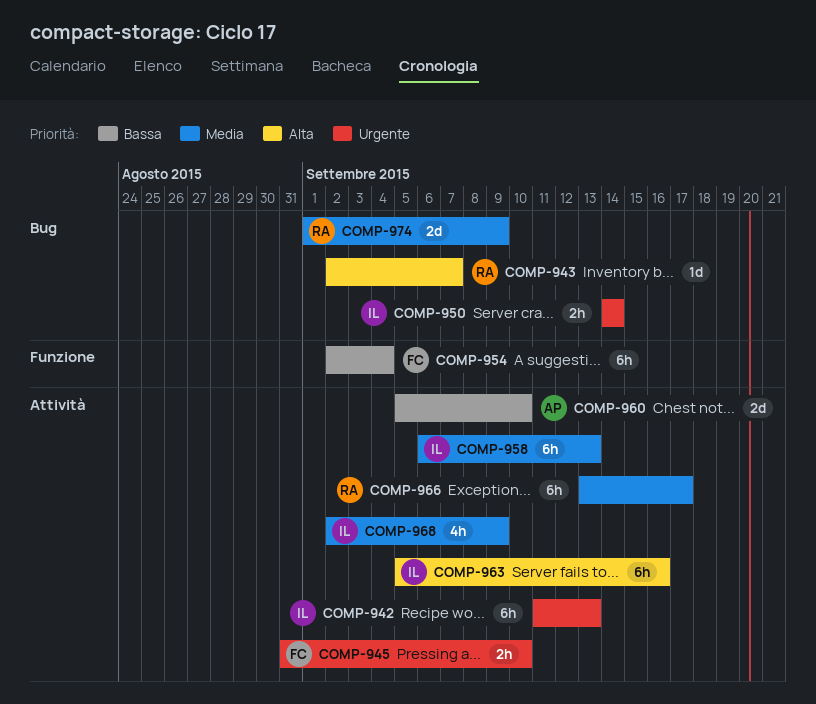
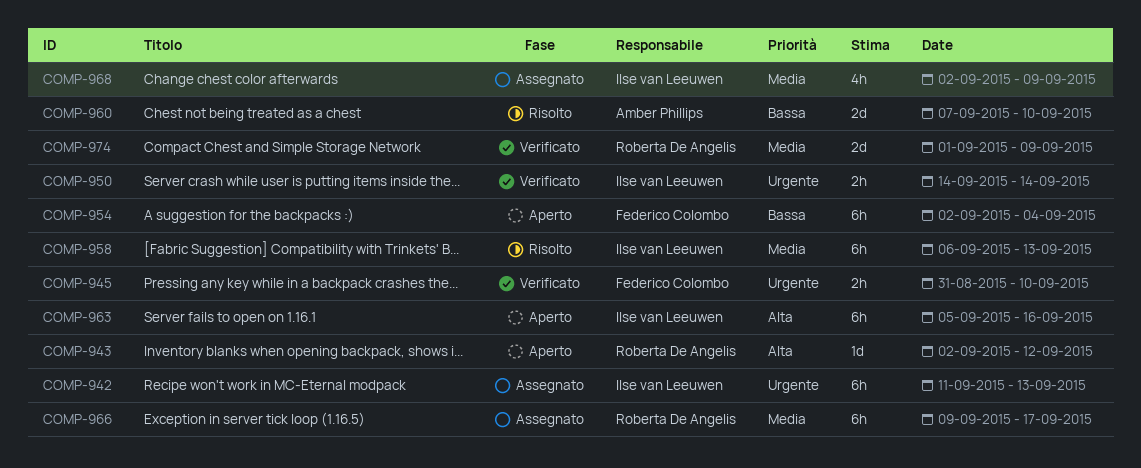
COMP-943, due: Sep 7 -> Sep 12
COMP-960, start: Sep 5 -> Sep 7
COMP-966, start: Sep 13 -> Sep 9

